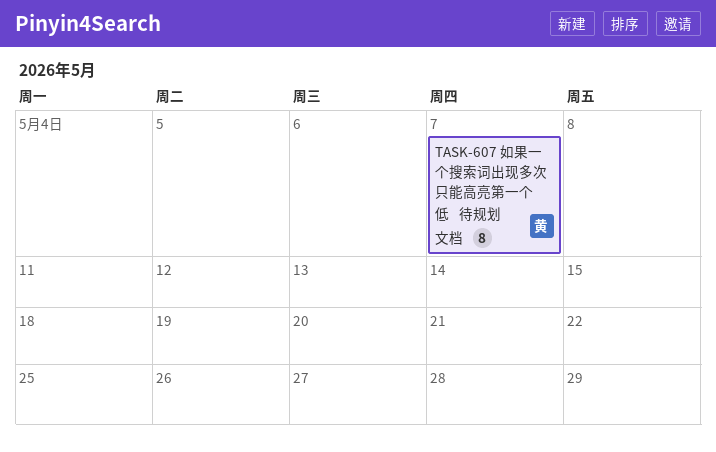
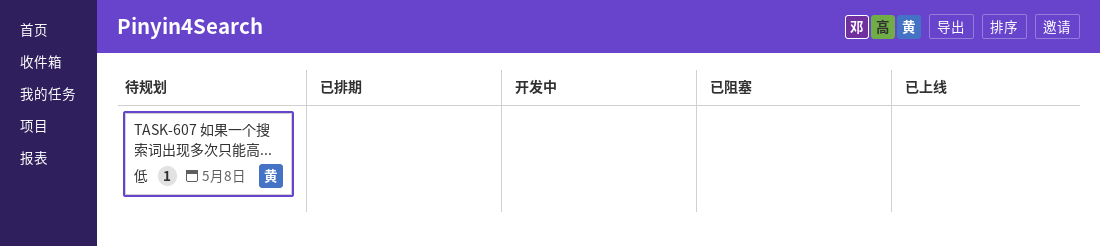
TASK-607, estimate: 8 -> 1
TASK-607, due: May 7 -> May 8

